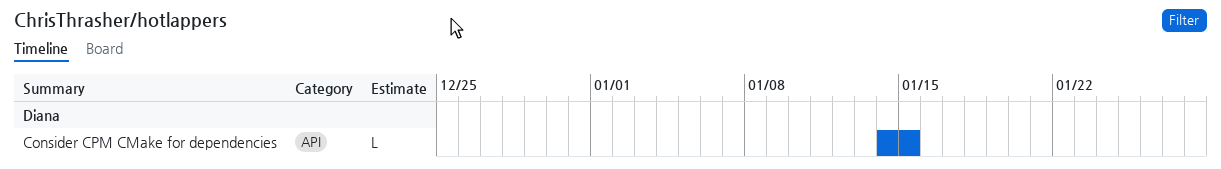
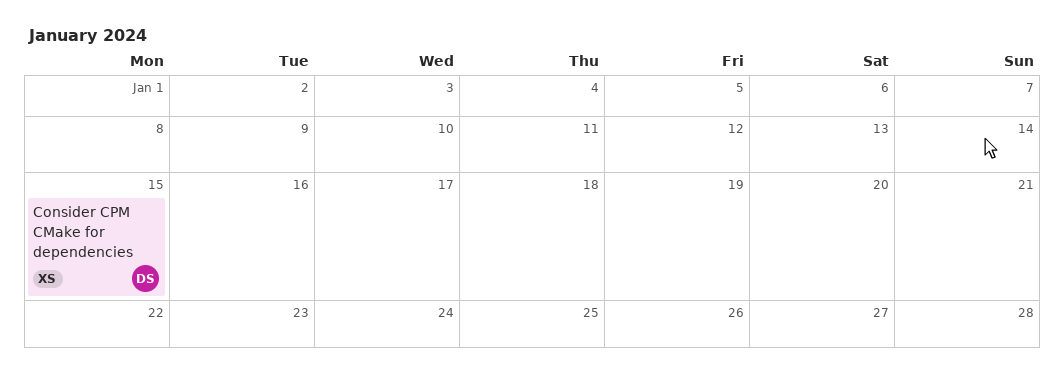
Consider CPM CMake for dependencies, estimate: L -> XS

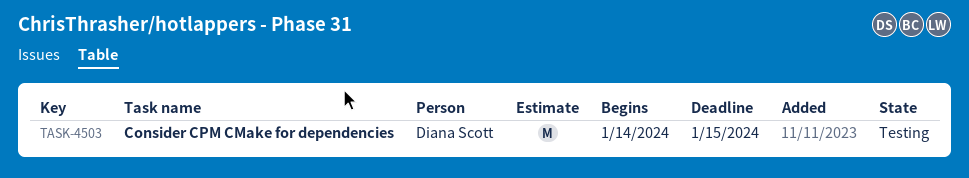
Consider CPM CMake for dependencies, estimate: XS -> M

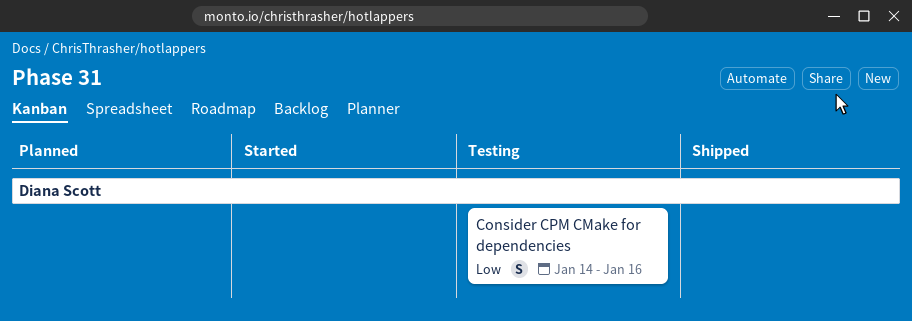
Consider CPM CMake for dependencies, estimate: M -> S
Consider CPM CMake for dependencies, due: Jan 15 -> Jan 16

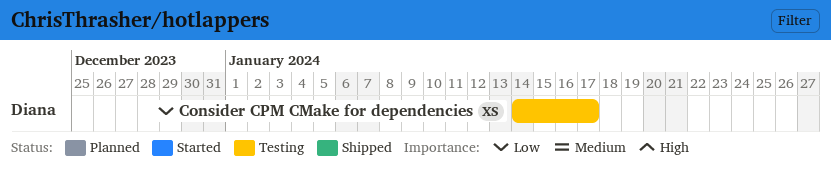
Consider CPM CMake for dependencies, estimate: S -> XS
Consider CPM CMake for dependencies, due: Jan 16 -> Jan 17

